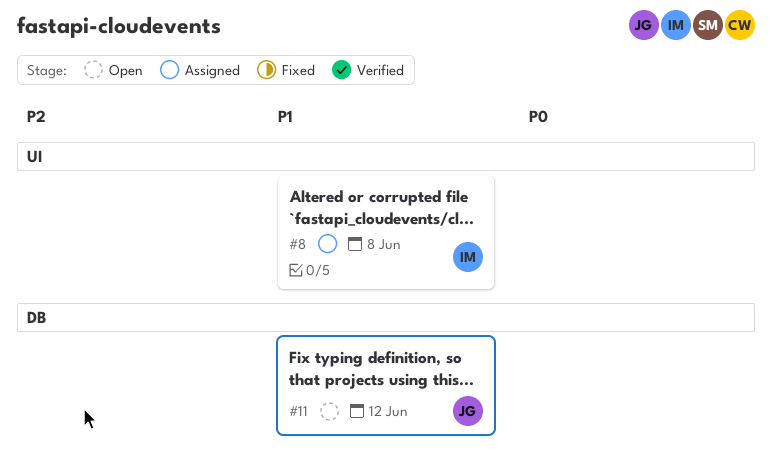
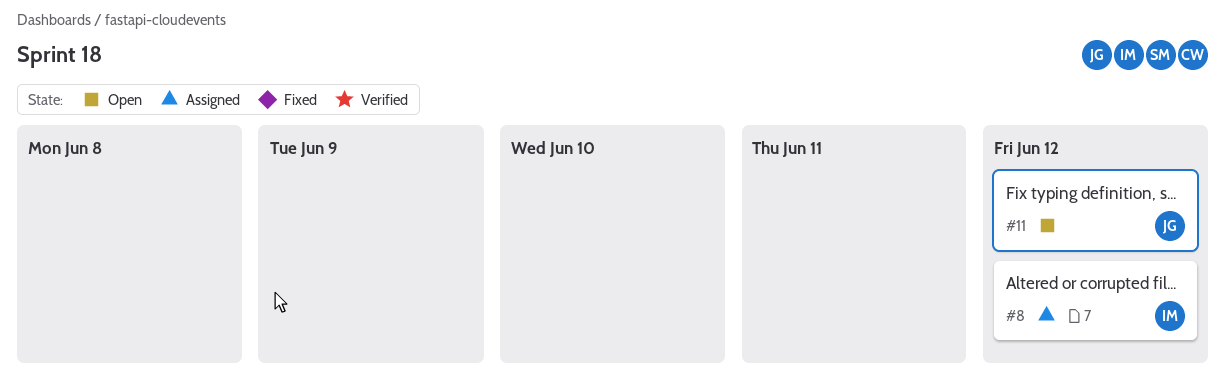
#8, due: Jun 8 -> Jun 12

